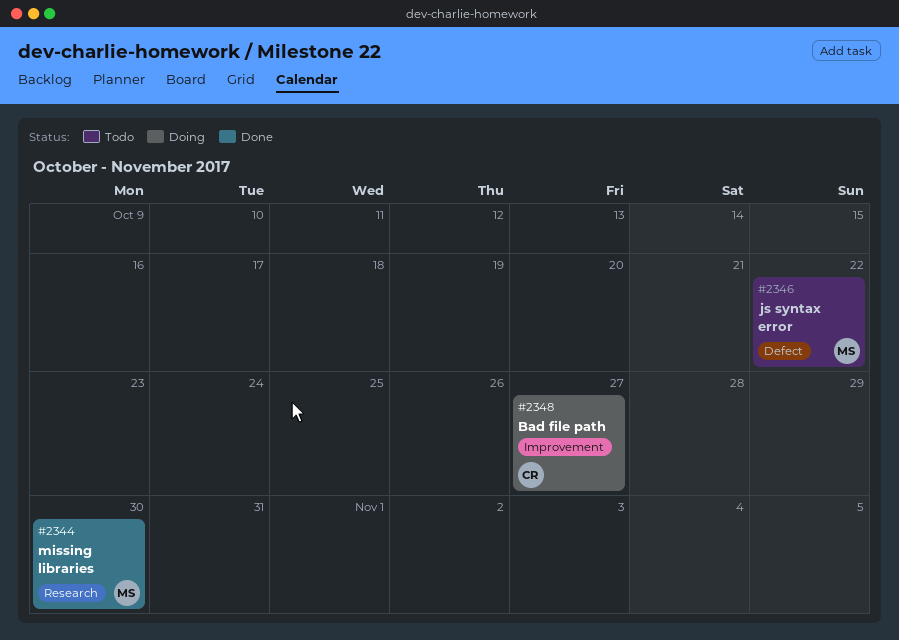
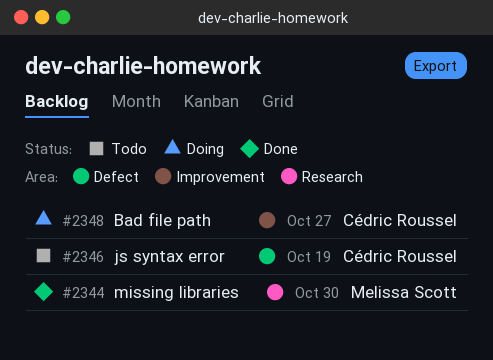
#2346, owner: Melissa Scott -> Cédric Roussel
#2346, due: Oct 22 -> Oct 19

